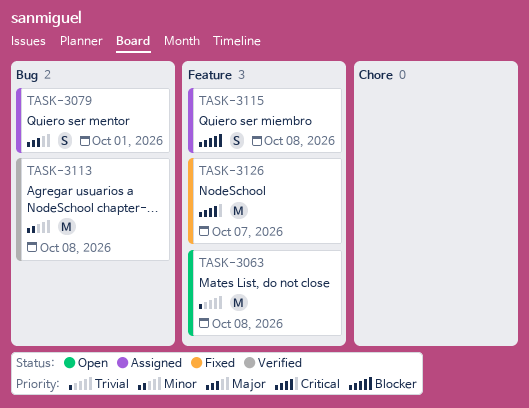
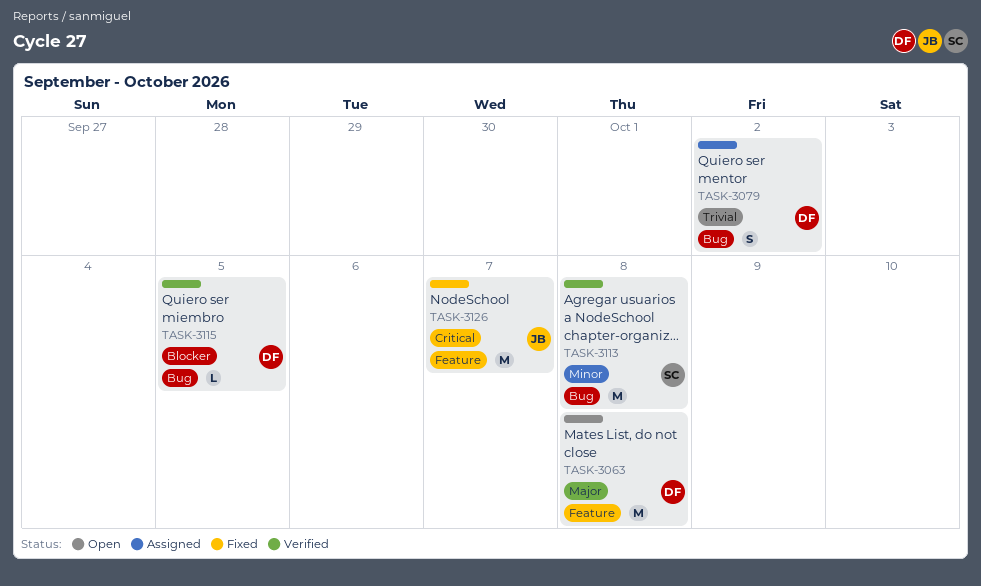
TASK-3063, priority: Trivial -> Major
TASK-3079, priority: Major -> Trivial
TASK-3079, due: Oct 1 -> Oct 2
TASK-3115, status: Assigned -> Verified
TASK-3115, label: Feature -> Bug
TASK-3115, estimate: S -> L
TASK-3115, due: Oct 8 -> Oct 5

